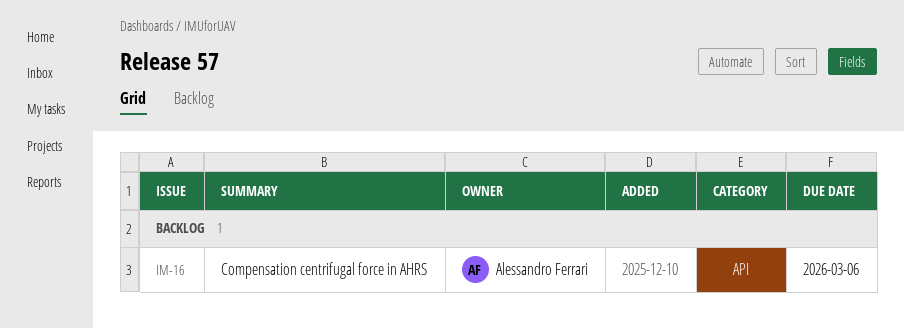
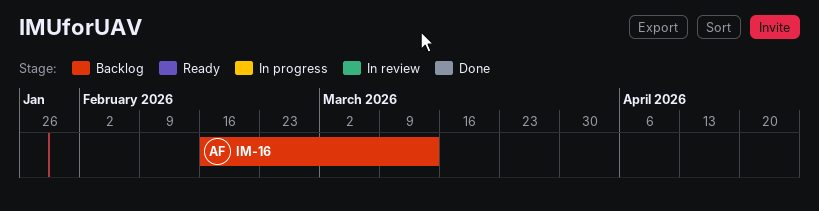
IM-16, due: Mar 6 -> Mar 13

